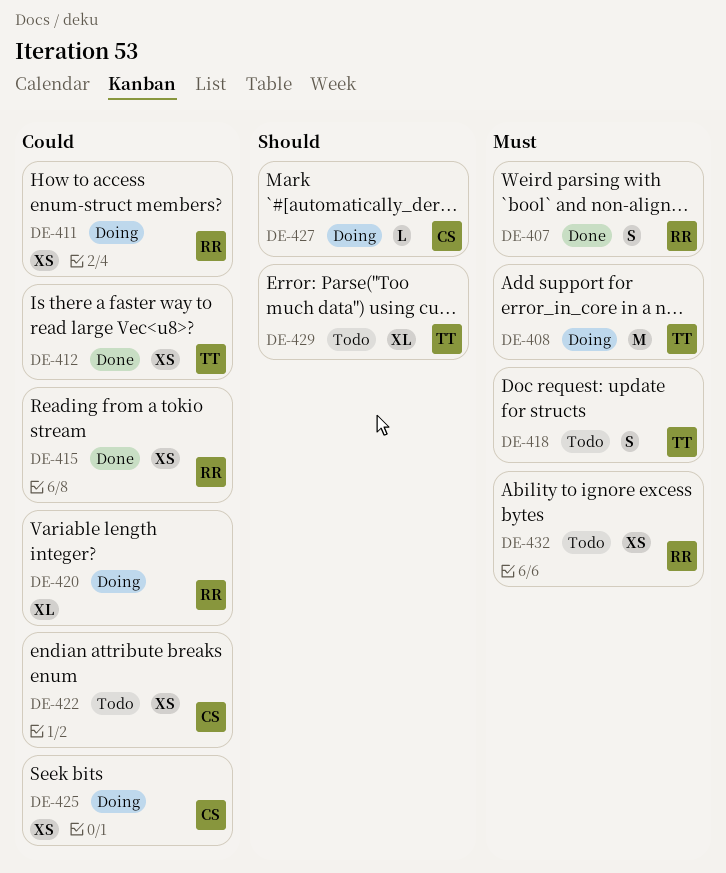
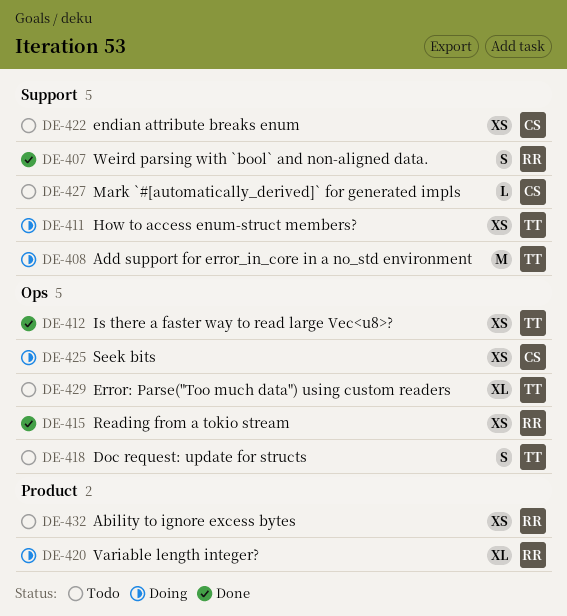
DE-411, owner: RR -> TT
DE-427, status: Doing -> Todo

